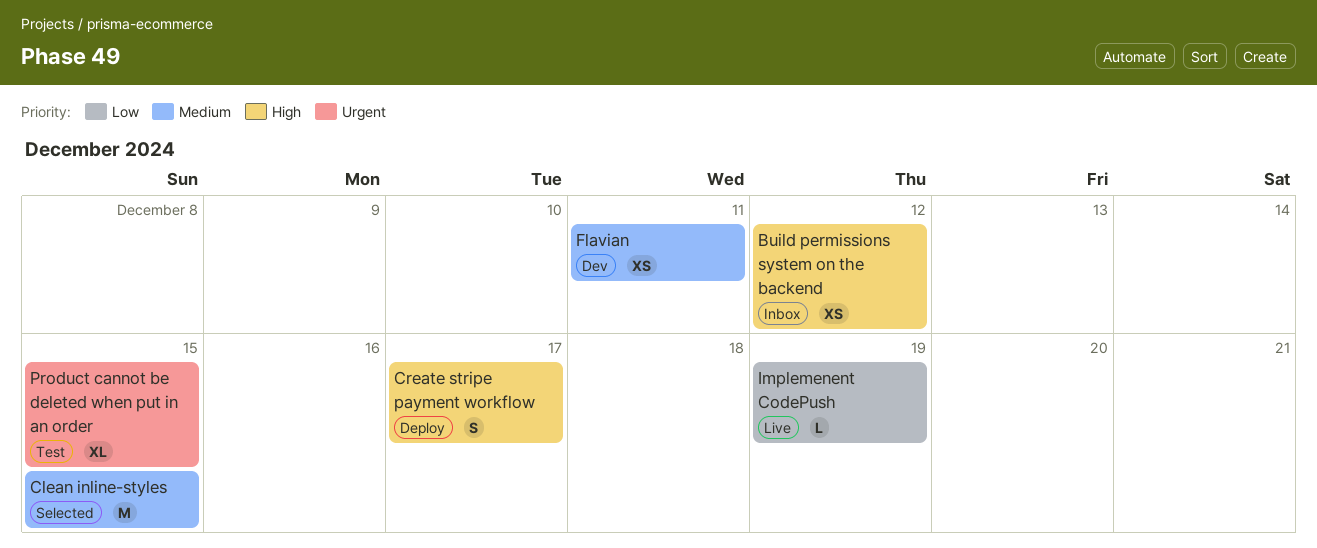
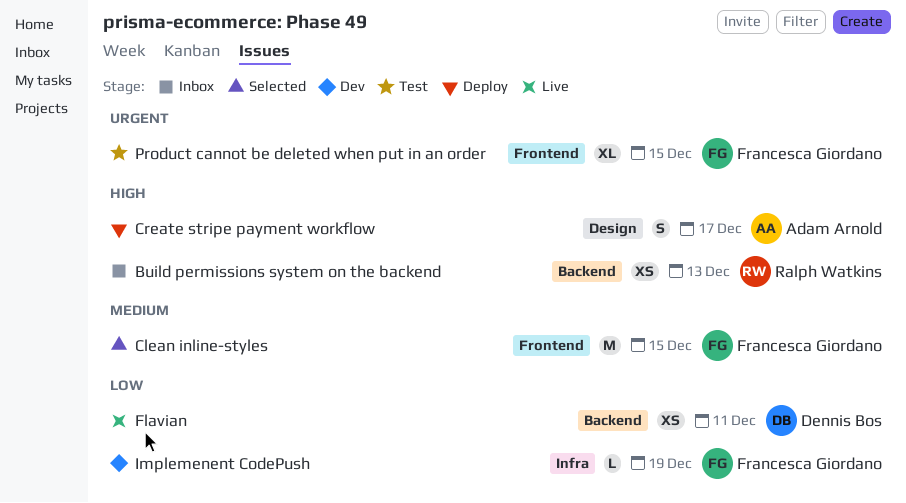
Build permissions system on the backend, due: Dec 12 -> Dec 13
Flavian, status: Dev -> Live
Flavian, priority: Medium -> Low
Implemenent CodePush, status: Live -> Dev

